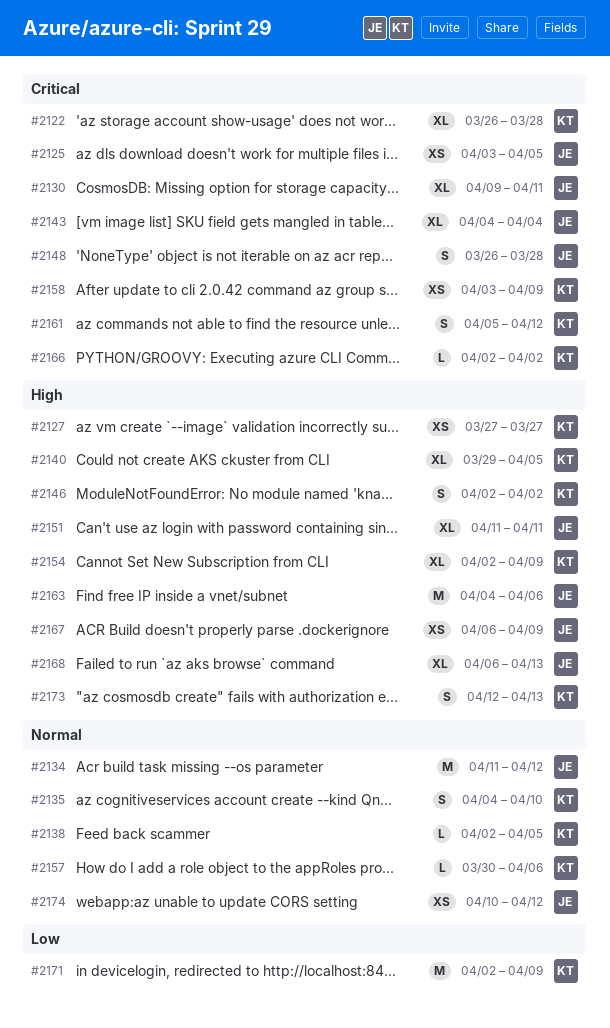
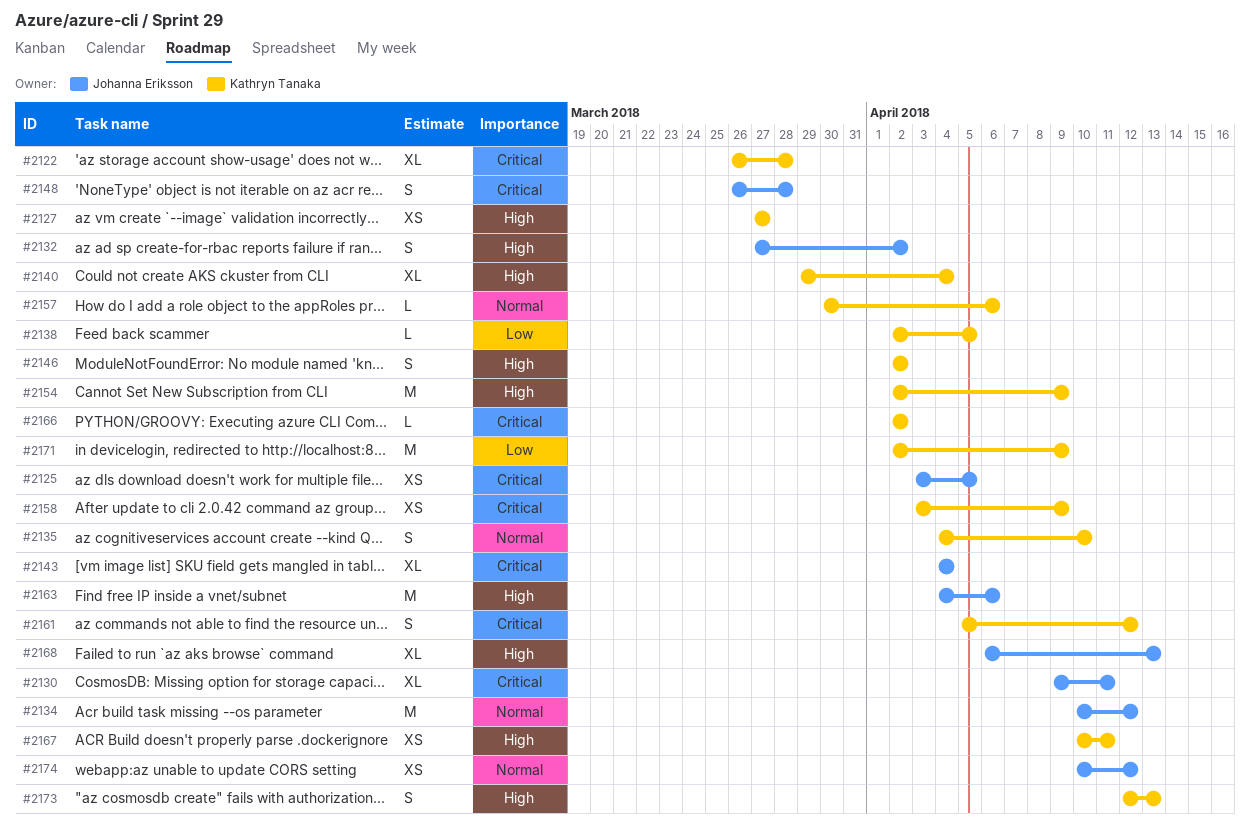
#2132: none -> present
#2134, start: Apr 11 -> Apr 10
#2138, priority: Normal -> Low
#2140, due: Apr 5 -> Apr 4
#2151: present -> none
#2154, estimate: XL -> M
#2167, owner: Johanna Eriksson -> Kathryn Tanaka
#2167, start: Apr 6 -> Apr 10
#2167, due: Apr 9 -> Apr 11

